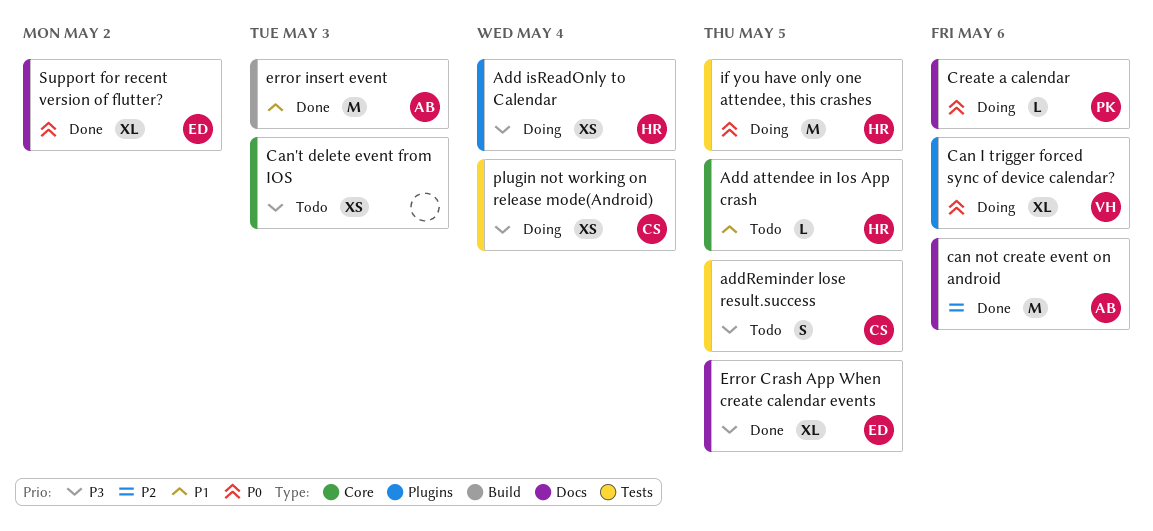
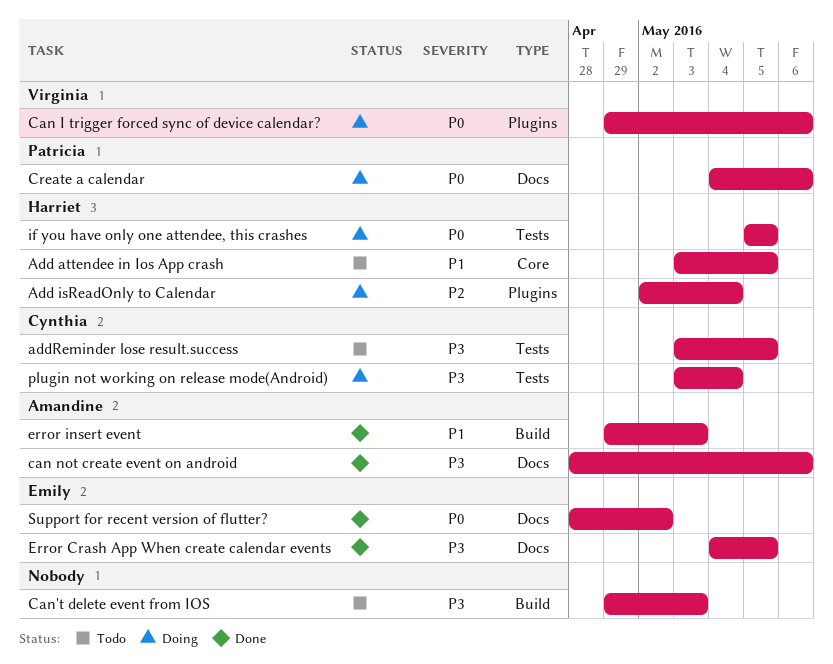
Add isReadOnly to Calendar, priority: P3 -> P2
can not create event on android, priority: P2 -> P3
Can't delete event from IOS, label: Core -> Build

